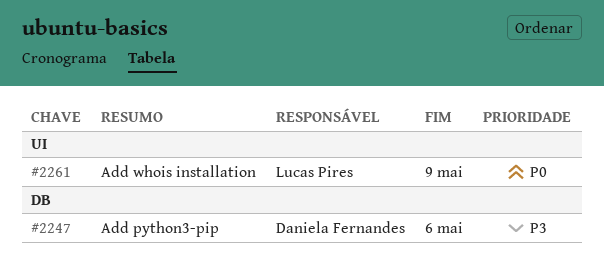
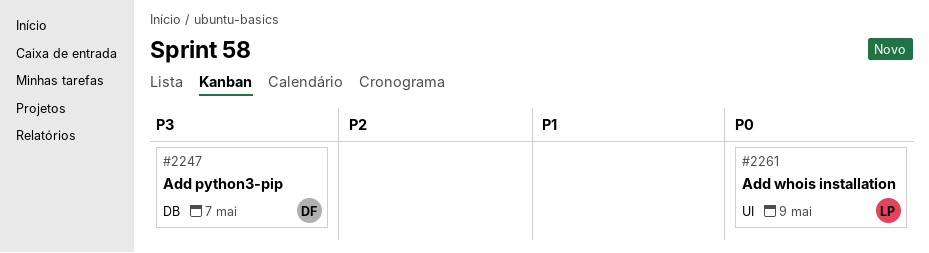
#2247, due: May 6 -> May 7

